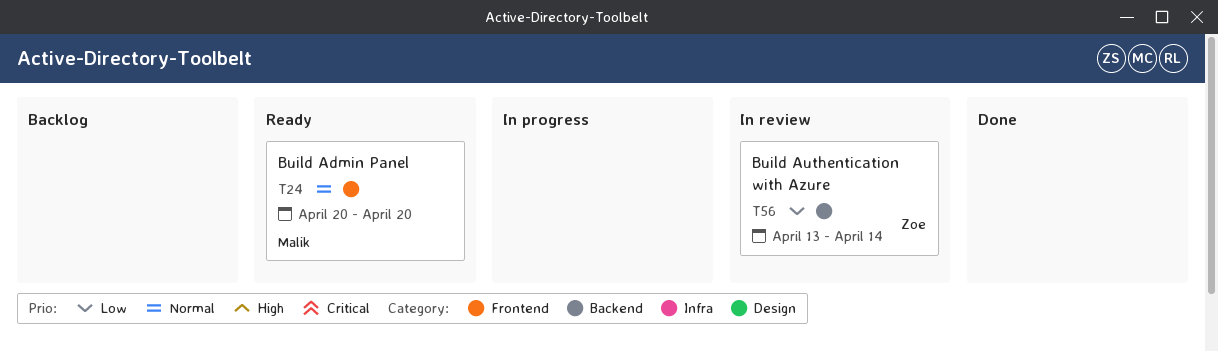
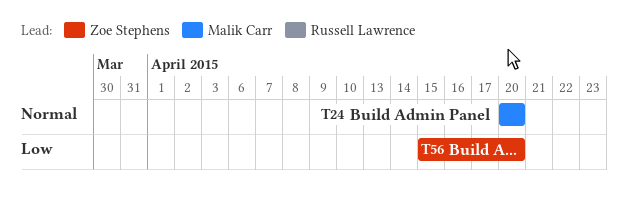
T56, start: Apr 13 -> Apr 15
T56, due: Apr 14 -> Apr 20

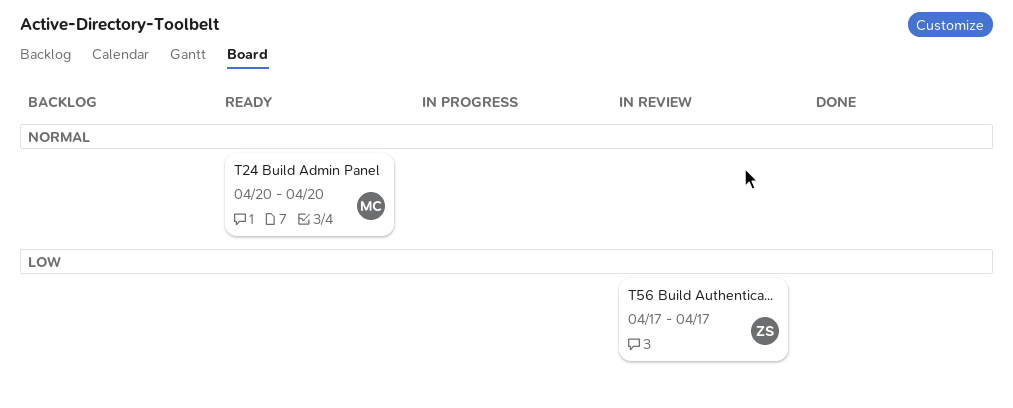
T56, start: Apr 15 -> Apr 17
T56, due: Apr 20 -> Apr 17

